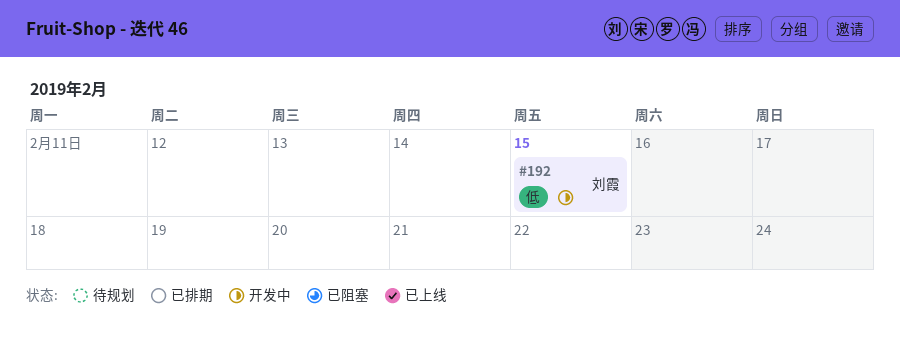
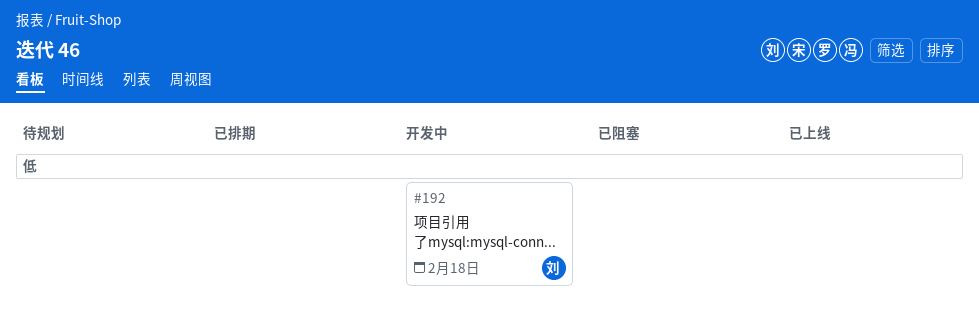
#192, due: Feb 15 -> Feb 18

